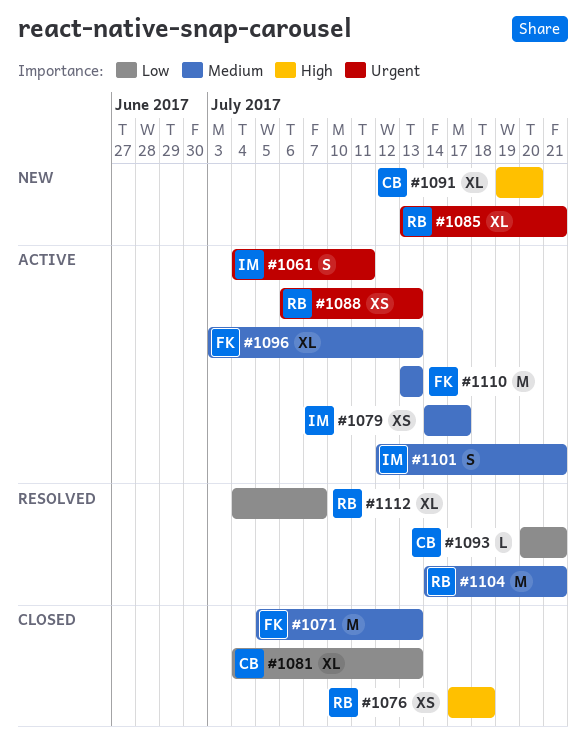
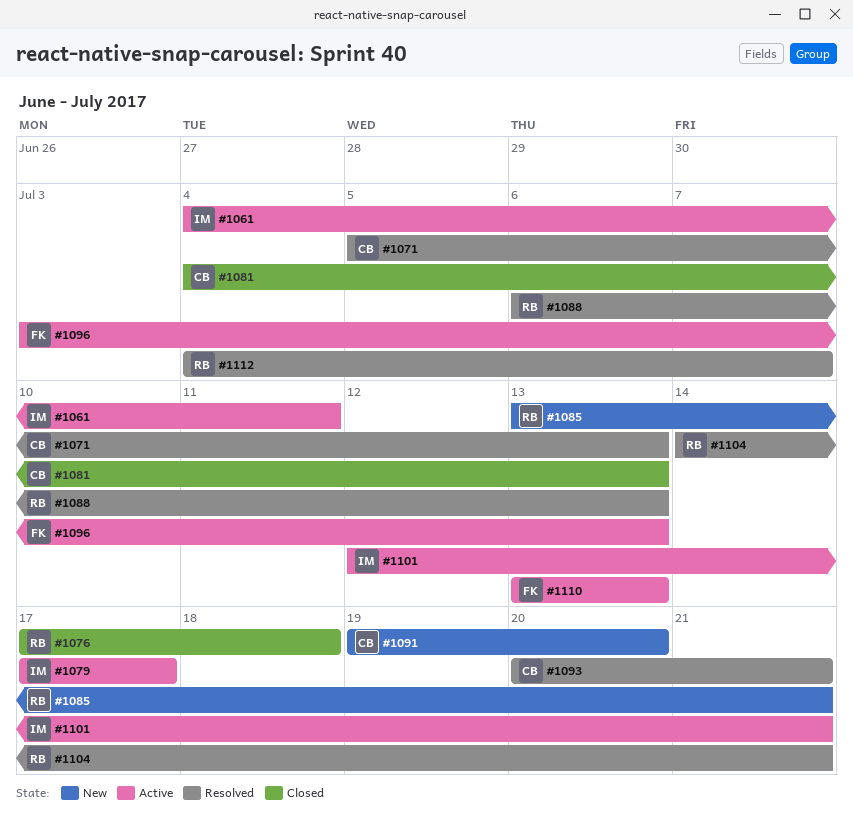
#1071, status: Closed -> Resolved
#1071, owner: FK -> CB
#1079, start: Jul 14 -> Jul 17
#1088, status: Active -> Resolved

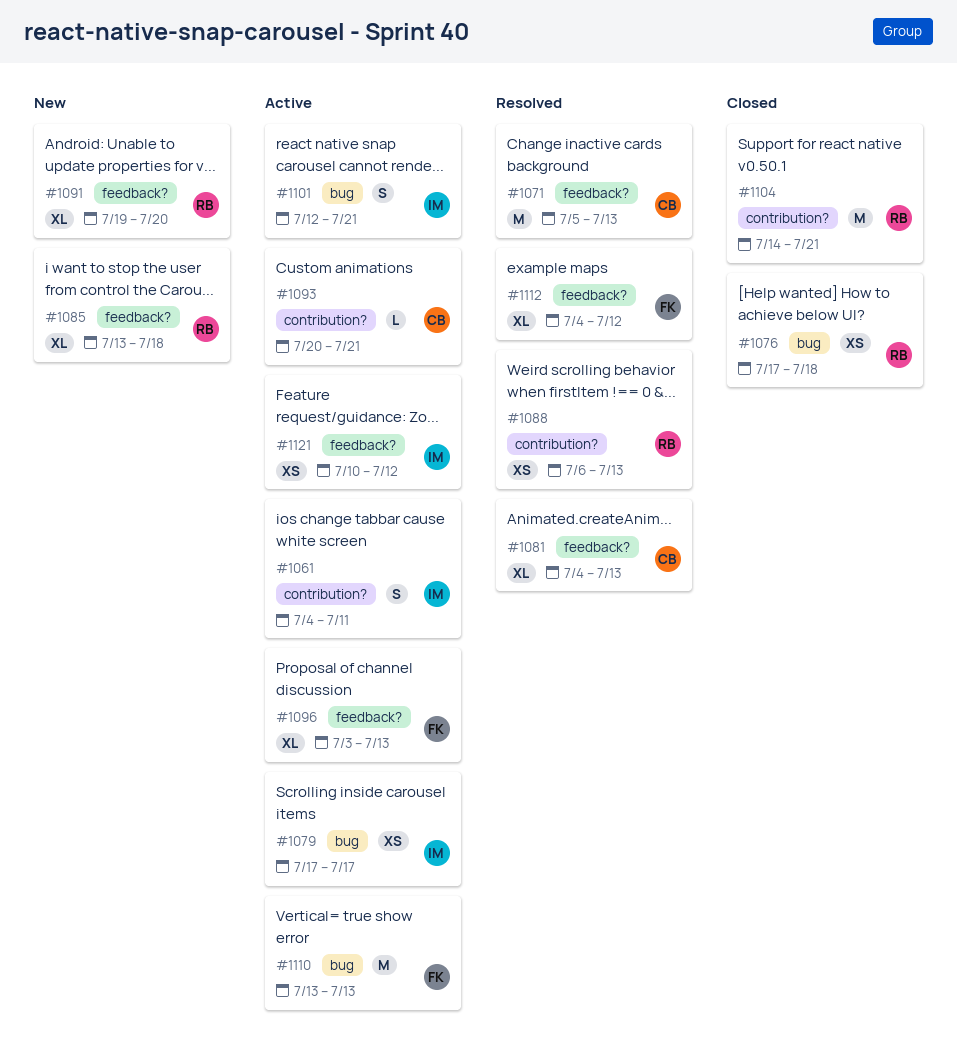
#1081, status: Closed -> Resolved
#1085, due: Jul 21 -> Jul 18
#1091, owner: CB -> RB
#1093, status: Resolved -> Active
#1104, status: Resolved -> Closed
#1112, owner: RB -> FK
#1112, due: Jul 7 -> Jul 12
#1121: none -> present

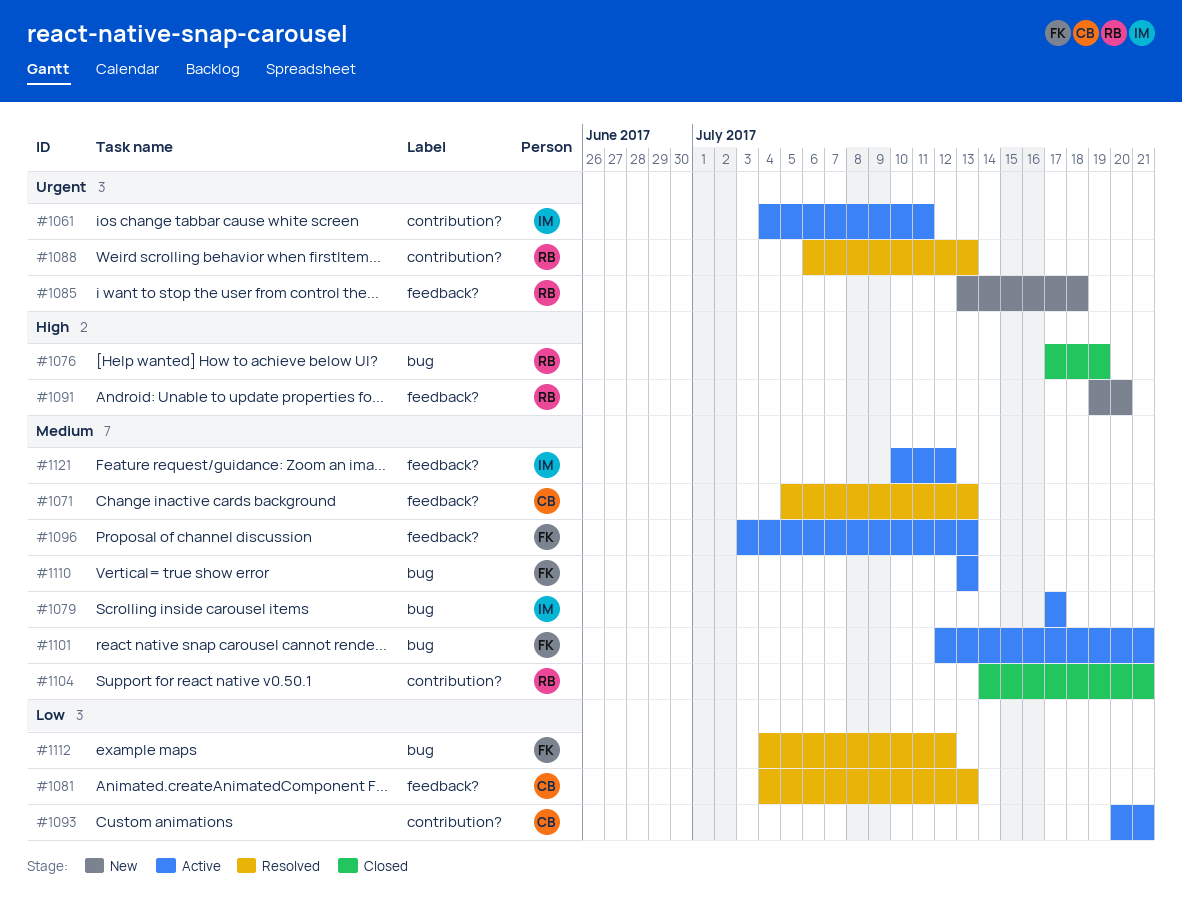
#1076, due: Jul 18 -> Jul 19
#1101, owner: IM -> FK
#1112, label: feedback? -> bug

